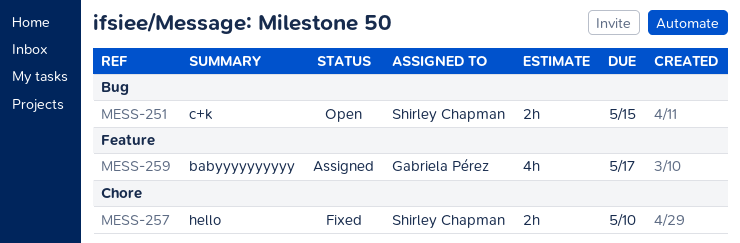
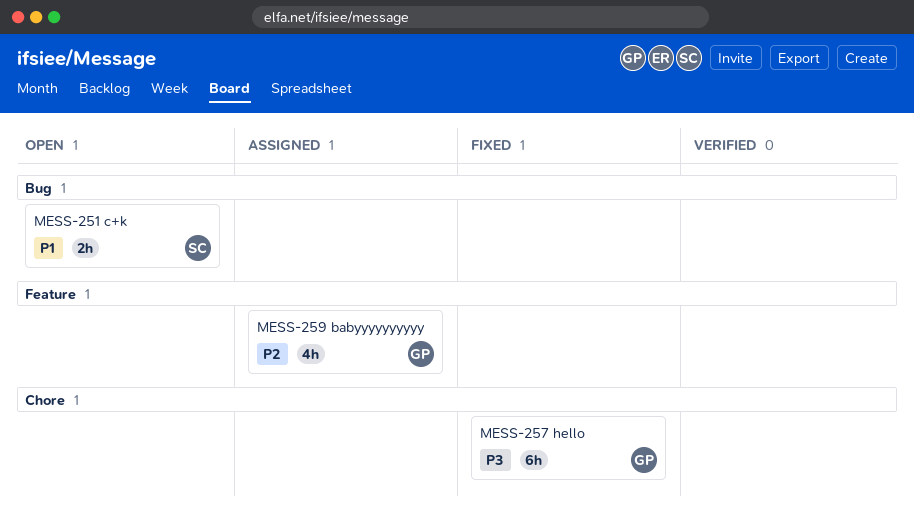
MESS-257, owner: Shirley Chapman -> Gabriela Pérez
MESS-257, estimate: 2h -> 6h

